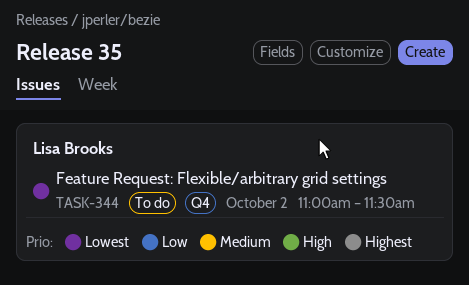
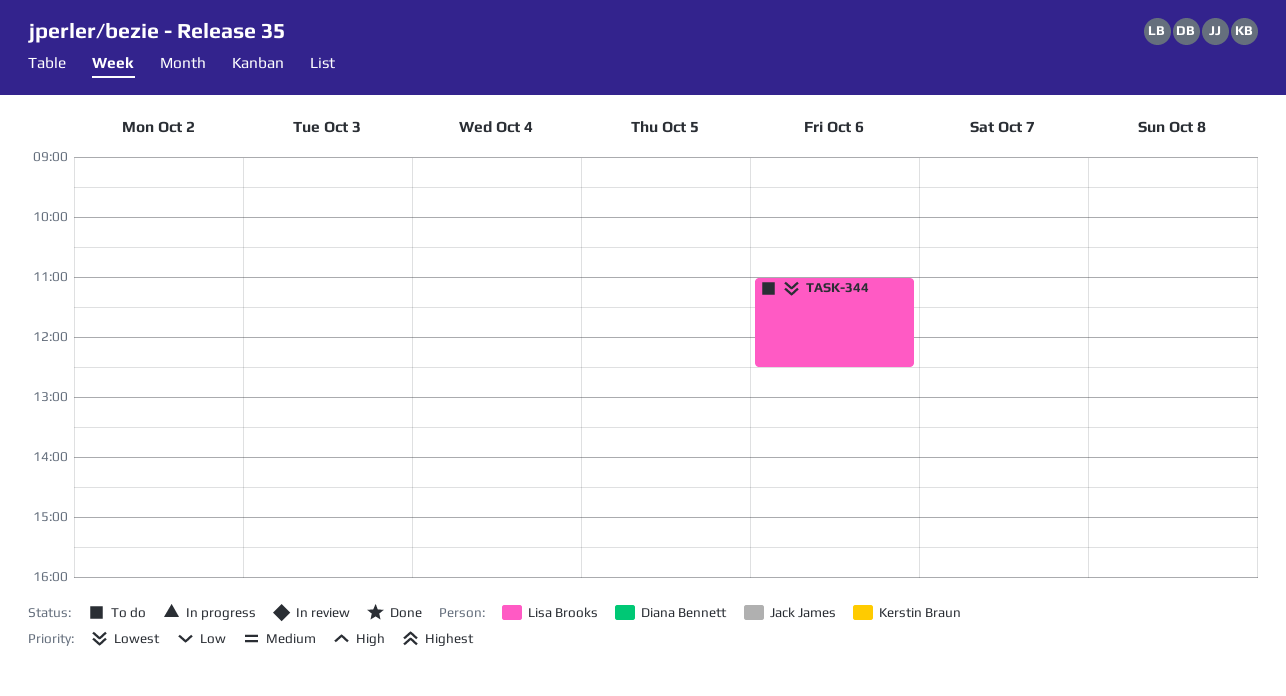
TASK-344, day: Oct 2 -> Oct 6
TASK-344, ends: 11:30 -> 12:30

